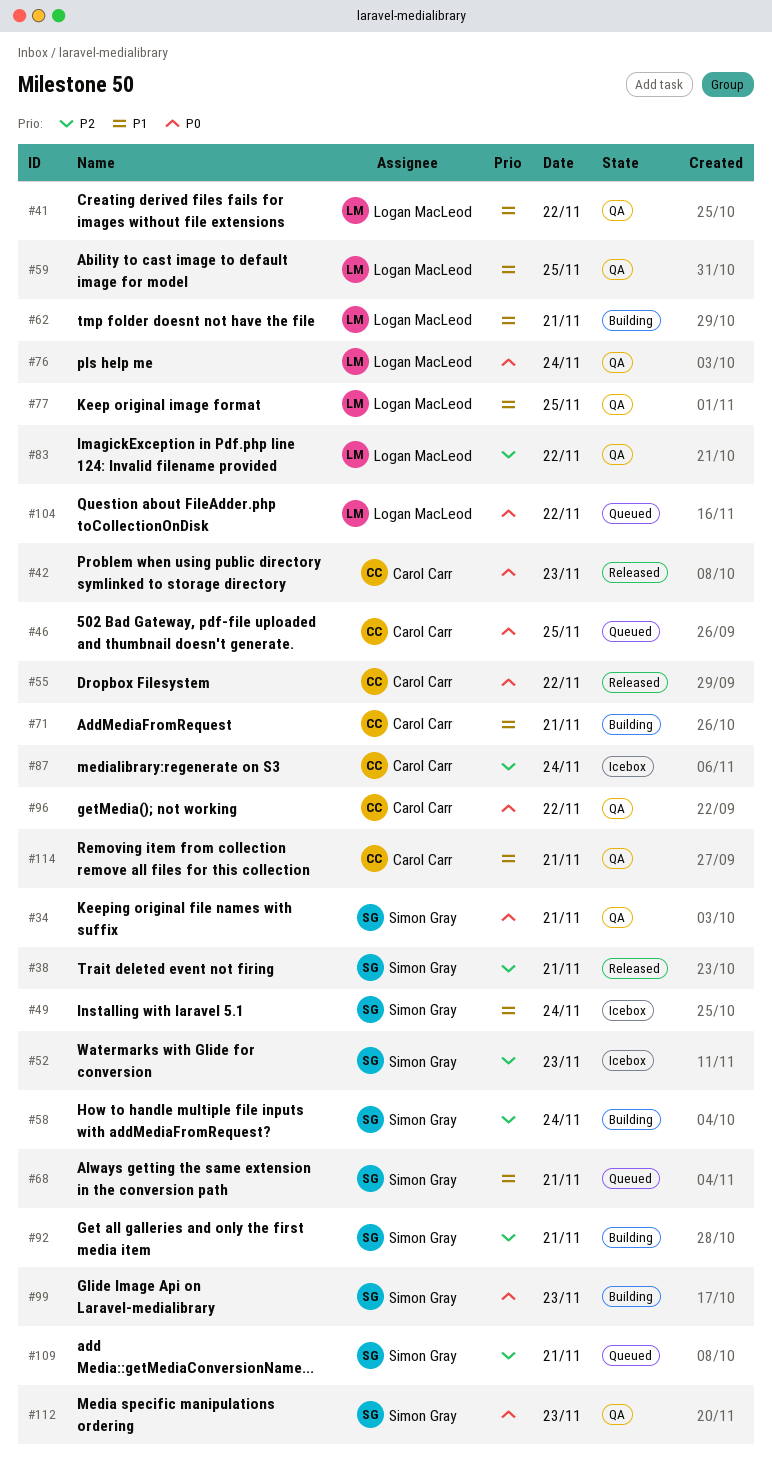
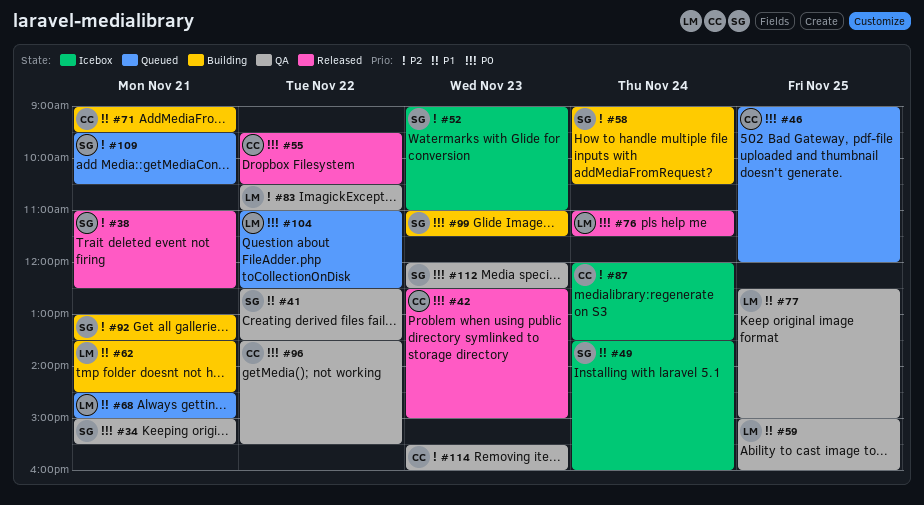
#41, owner: Logan MacLeod -> Simon Gray
#68, owner: Simon Gray -> Logan MacLeod
#76, status: QA -> Released
#114, priority: P1 -> P2
#114, day: Nov 21 -> Nov 23

